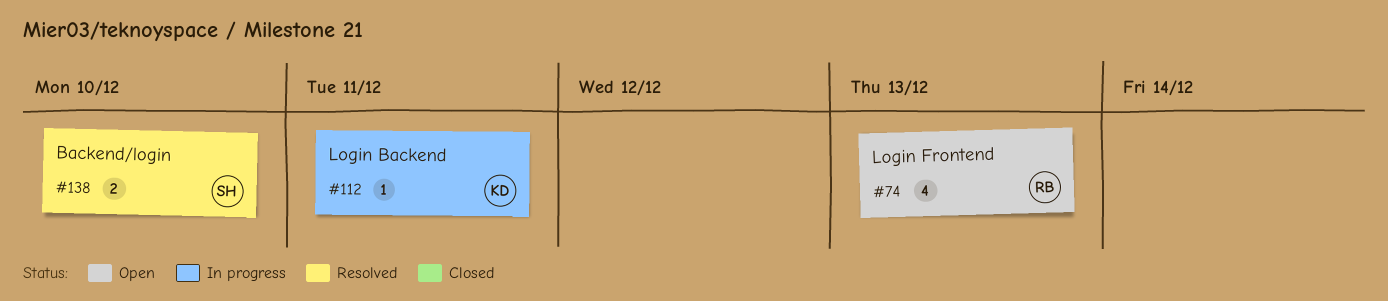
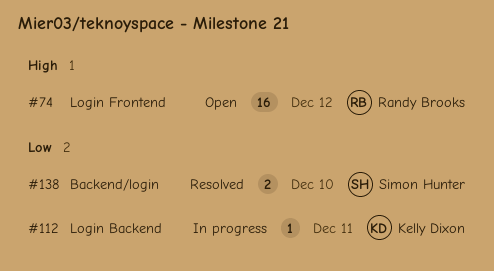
#74, estimate: 4 -> 16
#74, due: Dec 13 -> Dec 12

